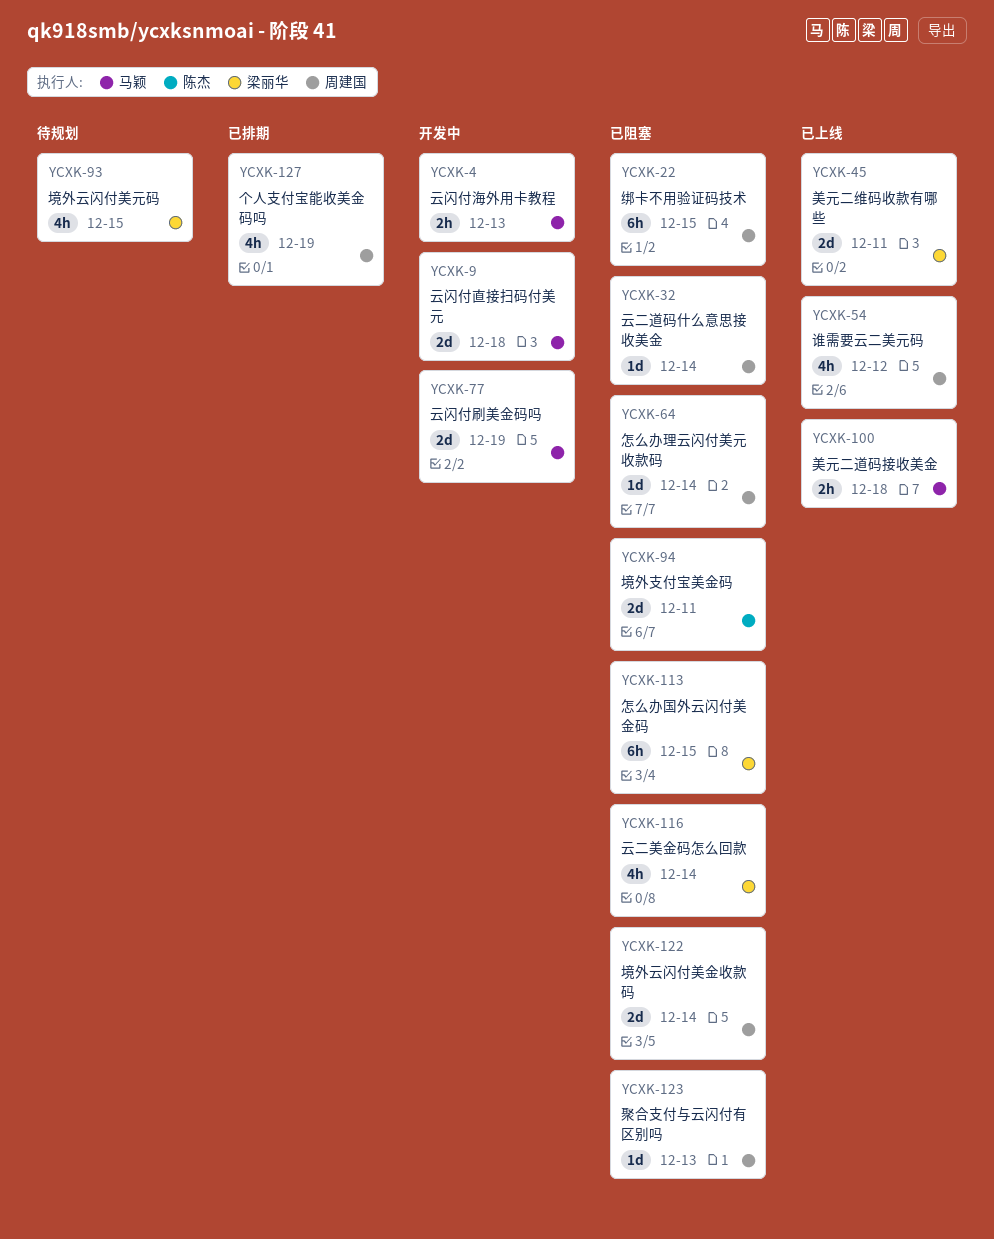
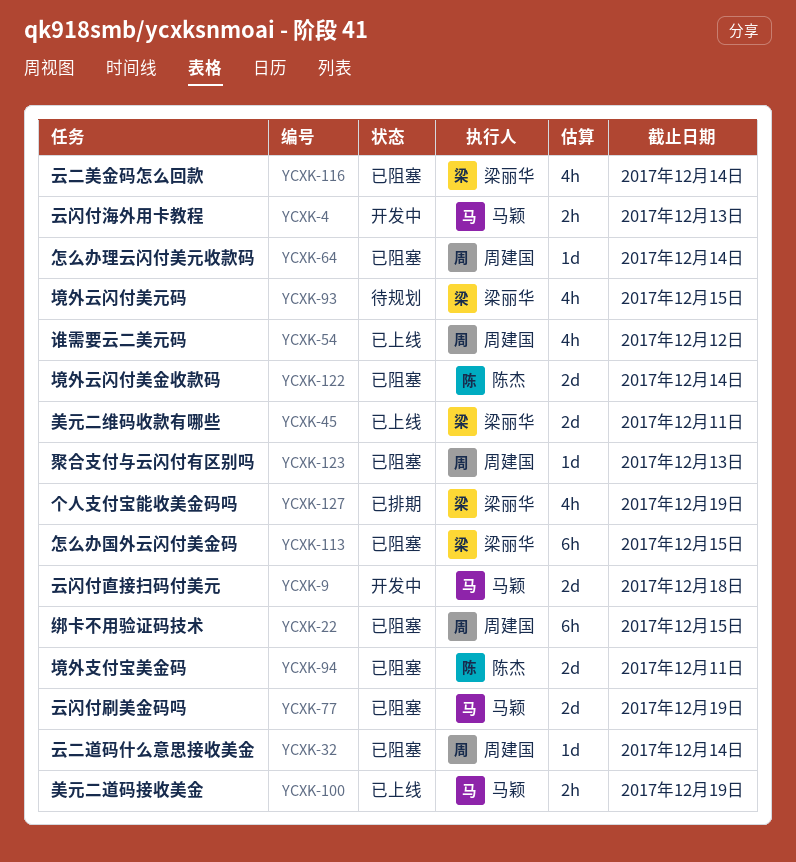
YCXK-77, status: 开发中 -> 已阻塞
YCXK-100, due: Dec 18 -> Dec 19
YCXK-122, owner: 周建国 -> 陈杰
YCXK-127, owner: 周建国 -> 梁丽华

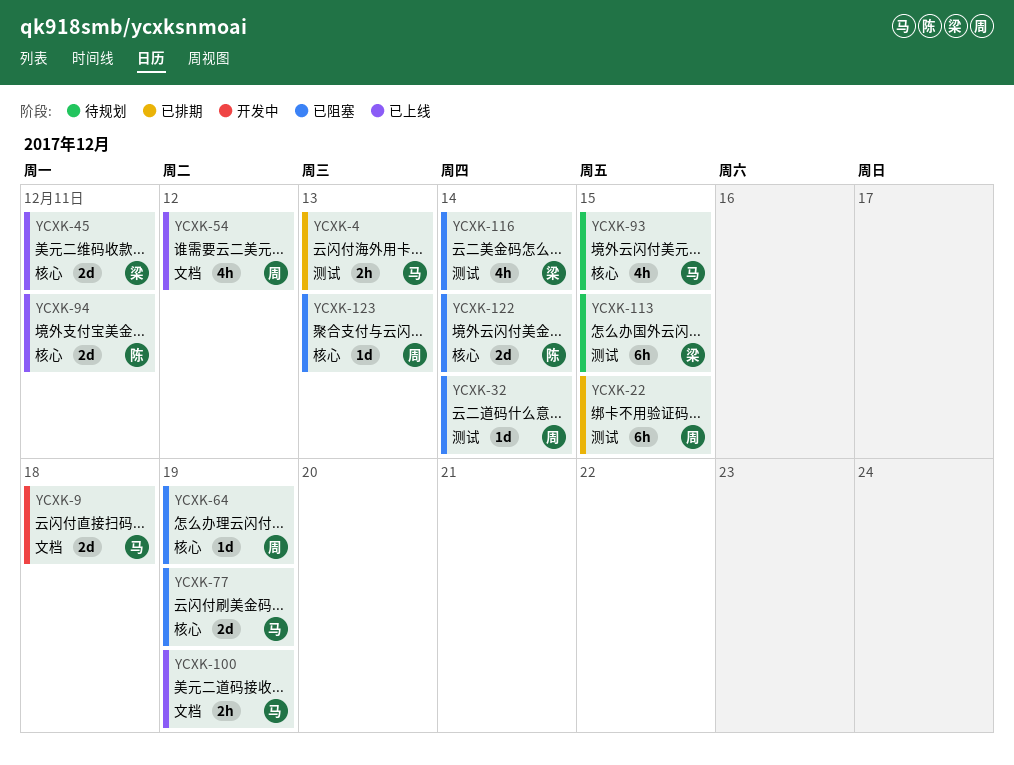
YCXK-4, status: 开发中 -> 已排期
YCXK-22, status: 已阻塞 -> 已排期
YCXK-64, due: Dec 14 -> Dec 19
YCXK-93, owner: 梁丽华 -> 马颖
YCXK-94, status: 已阻塞 -> 已上线
YCXK-113, status: 已阻塞 -> 待规划
YCXK-127: present -> none

